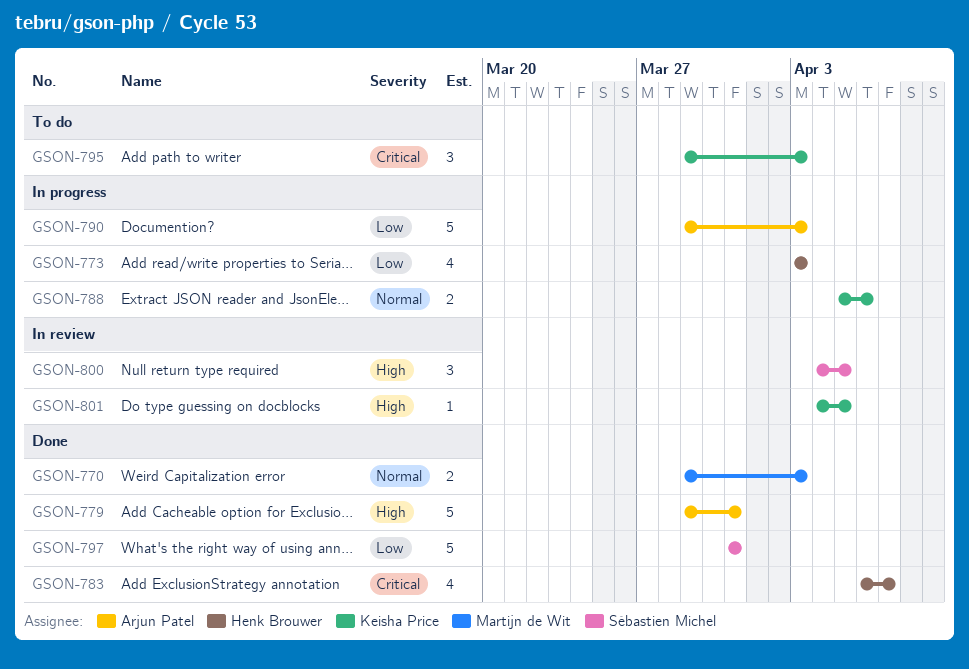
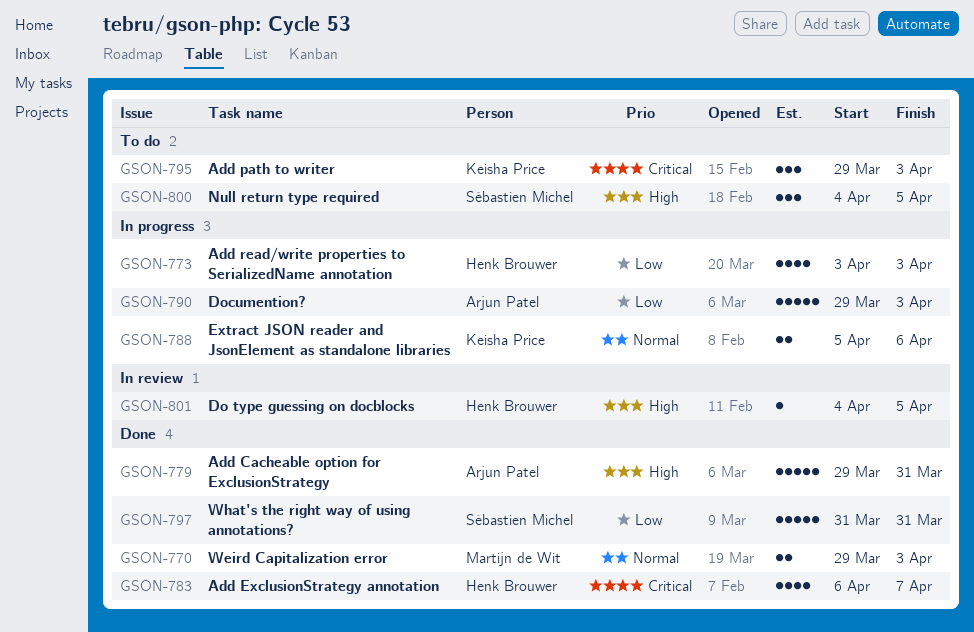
GSON-800, status: In review -> To do
GSON-801, owner: Keisha Price -> Henk Brouwer

